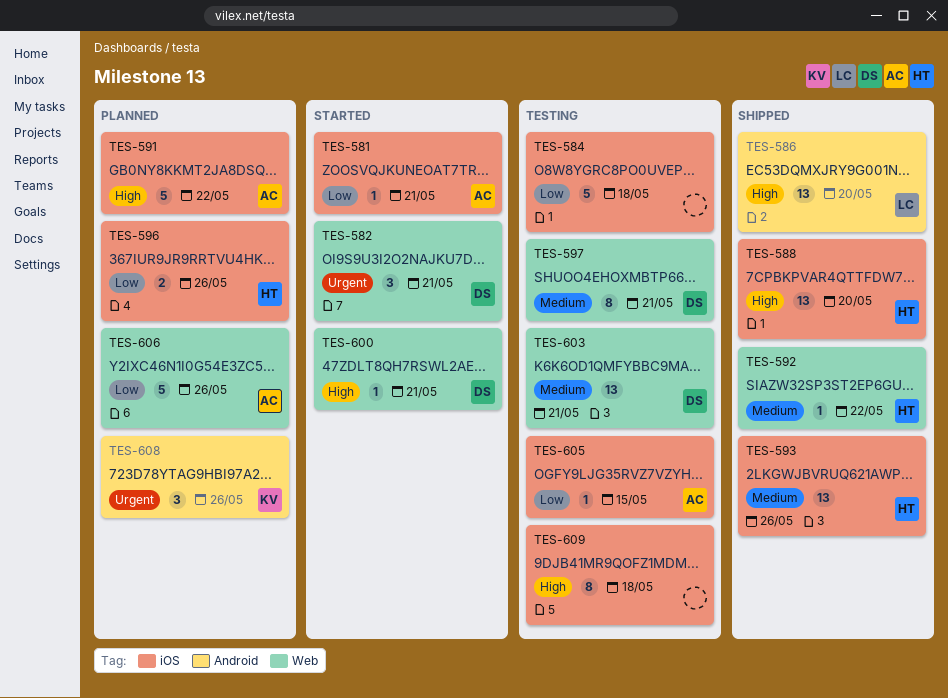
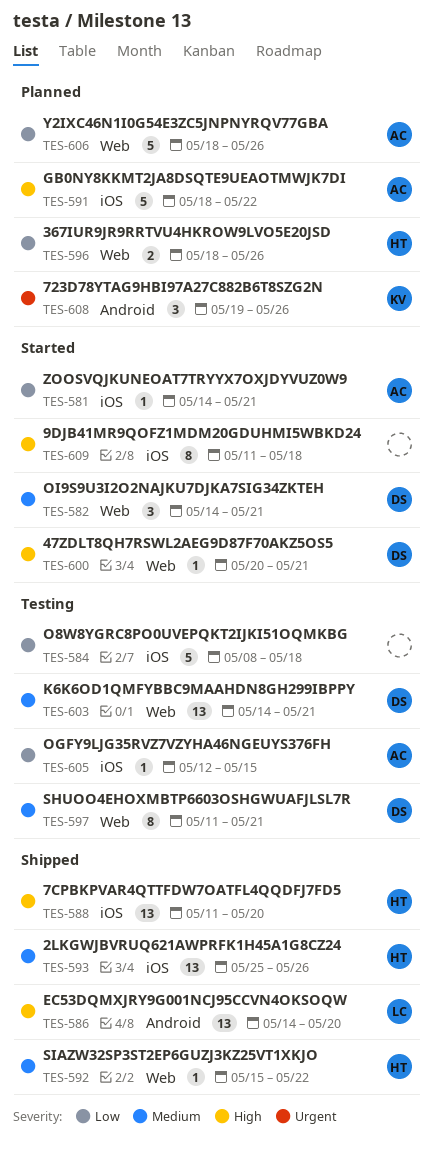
TES-582, priority: Urgent -> Medium
TES-596, label: iOS -> Web
TES-609, status: Testing -> Started

